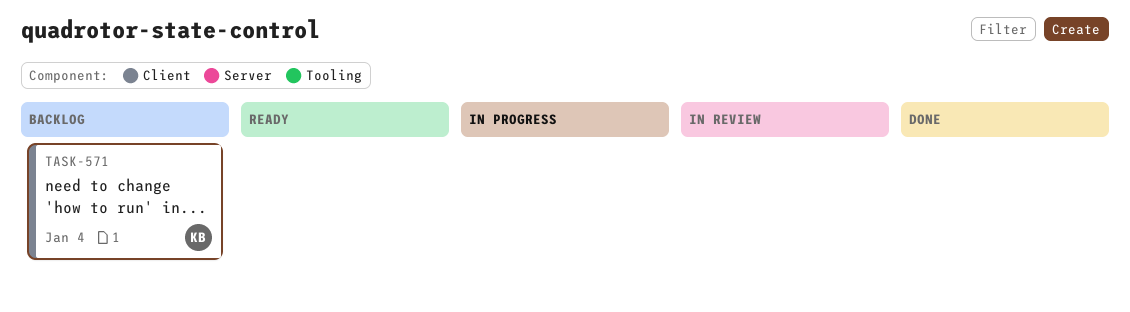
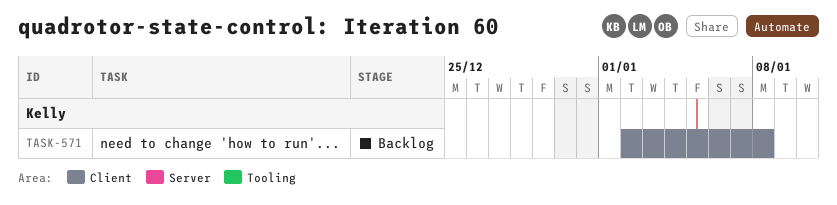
TASK-571, due: Jan 4 -> Jan 8

